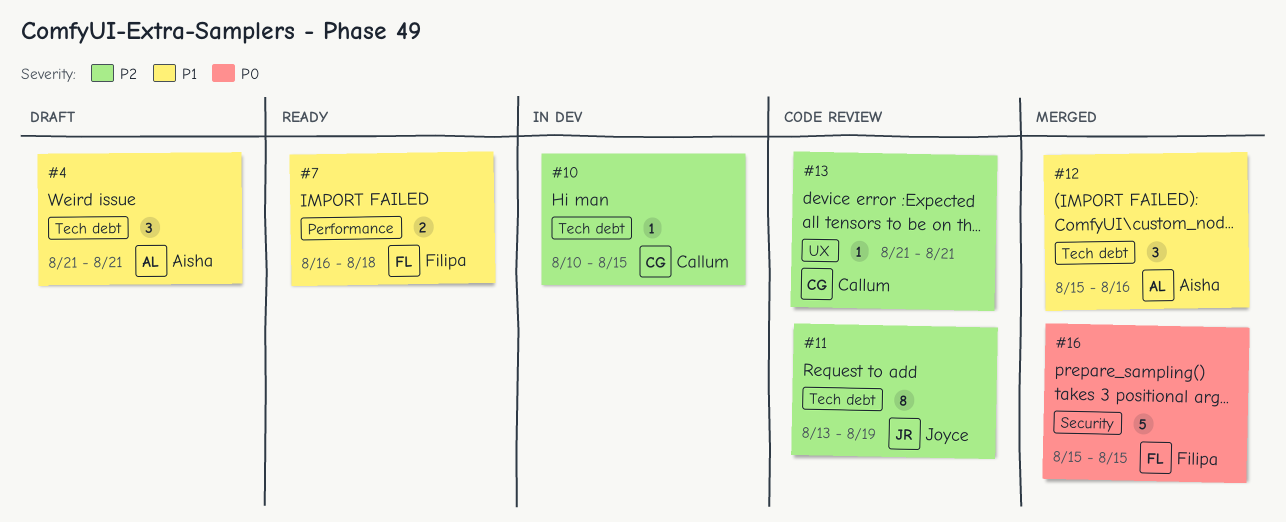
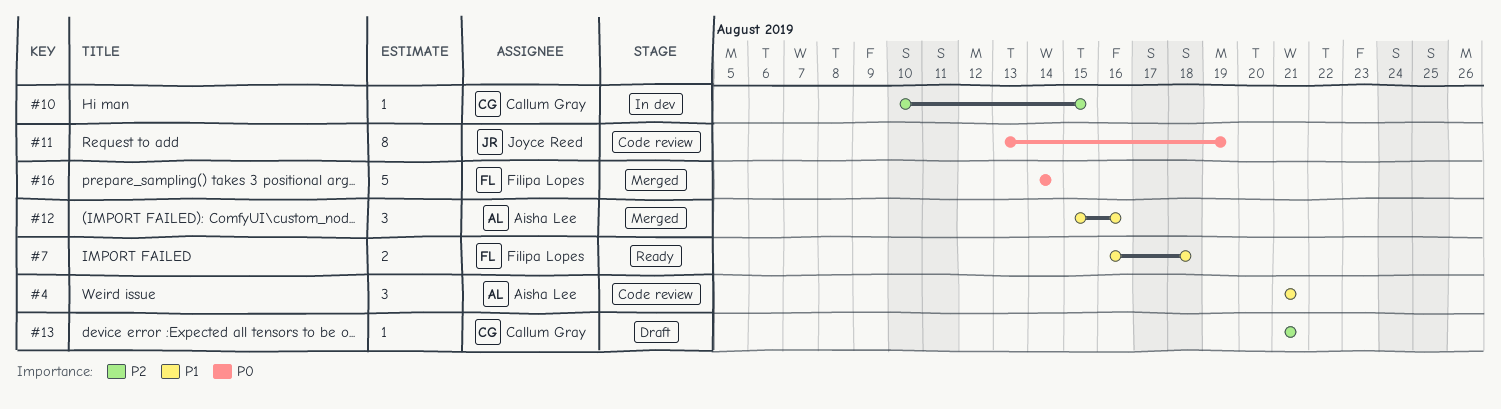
#4, status: Draft -> Code review
#11, priority: P2 -> P0
#13, status: Code review -> Draft
#16, start: Aug 15 -> Aug 14
#16, due: Aug 15 -> Aug 14

